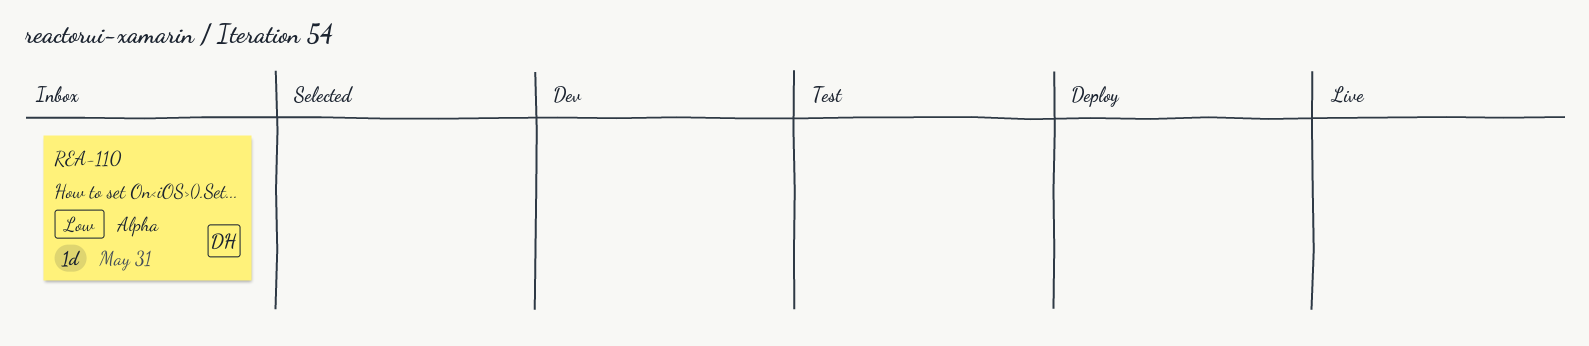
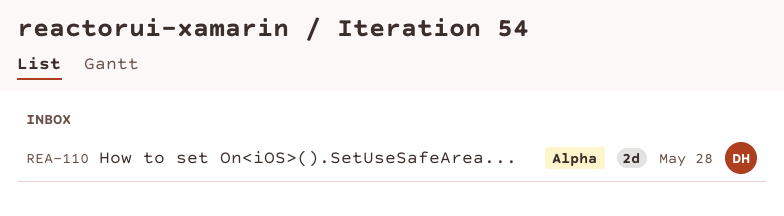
REA-110, estimate: 1d -> 2d
REA-110, due: May 31 -> May 28

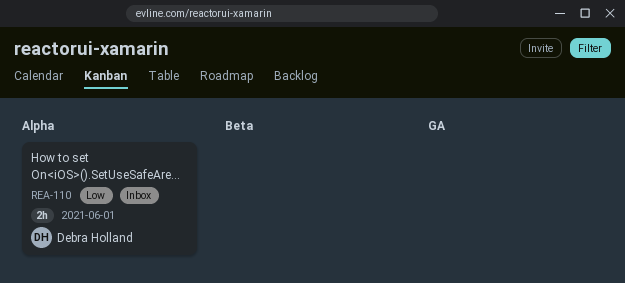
REA-110, estimate: 2d -> 2h
REA-110, due: May 28 -> Jun 1

